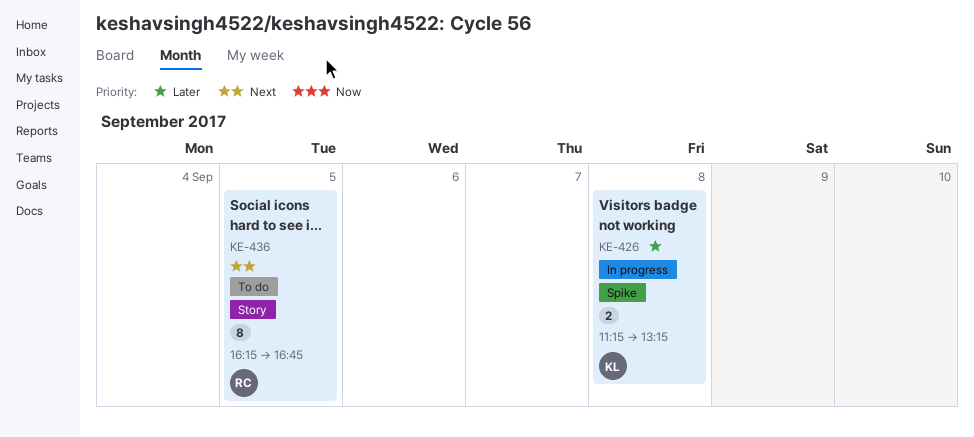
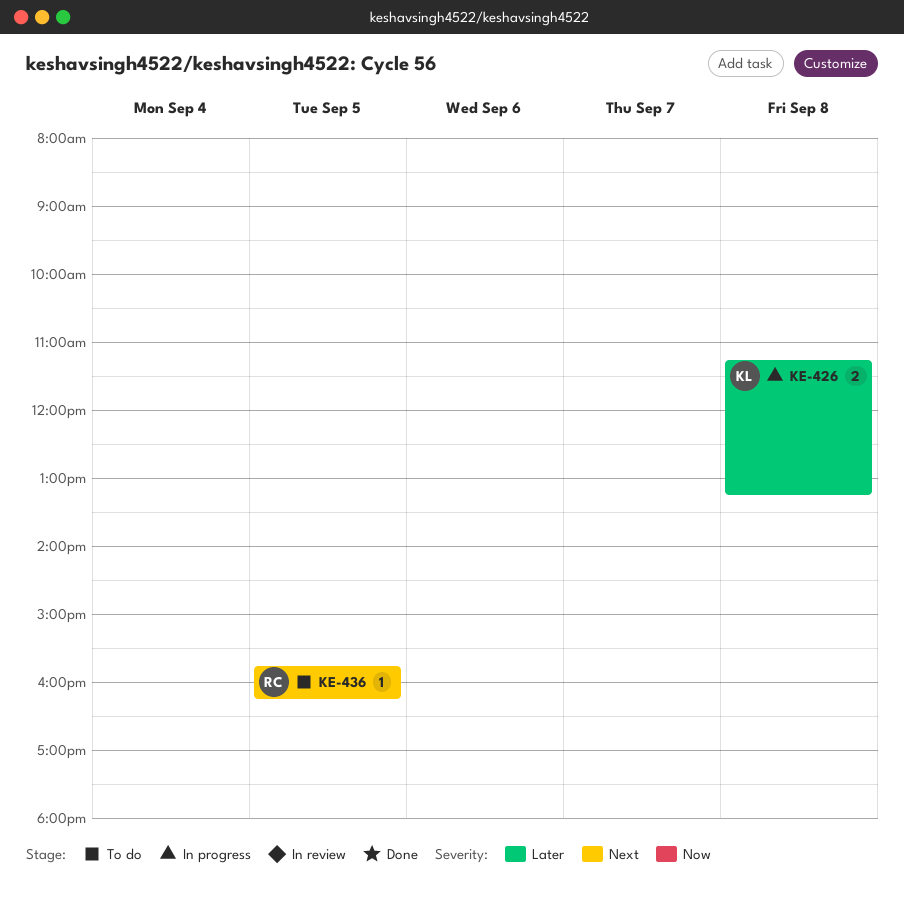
KE-436, estimate: 8 -> 1
KE-436, begins: 16:15 -> 15:45
KE-436, ends: 16:45 -> 16:15

